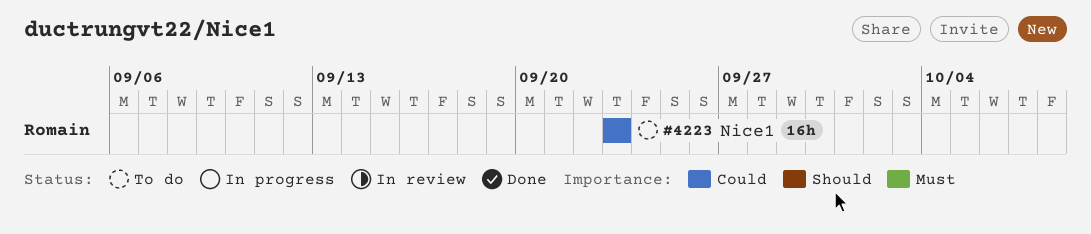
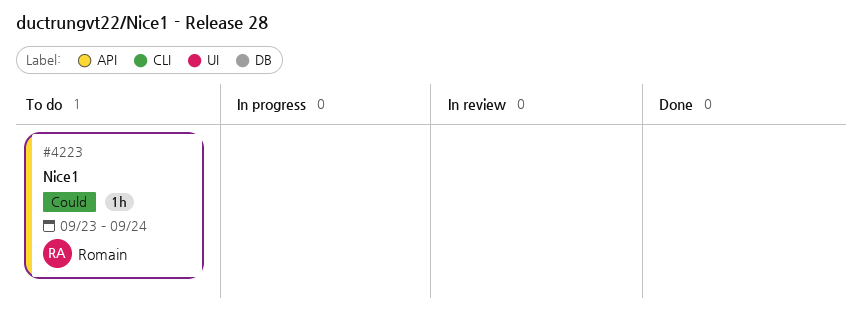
#4223, estimate: 16h -> 1h
#4223, due: Sep 23 -> Sep 24

